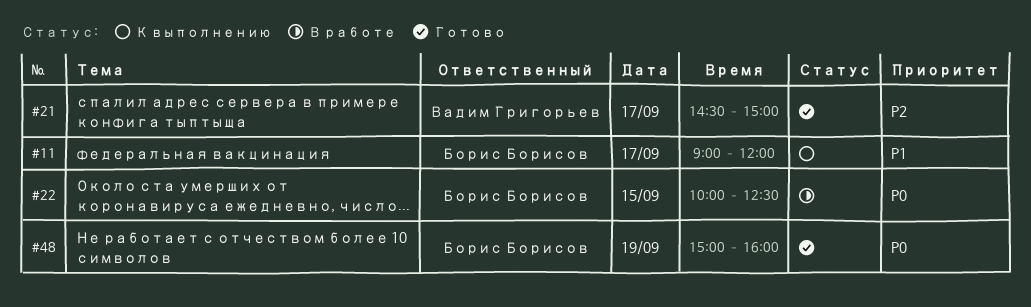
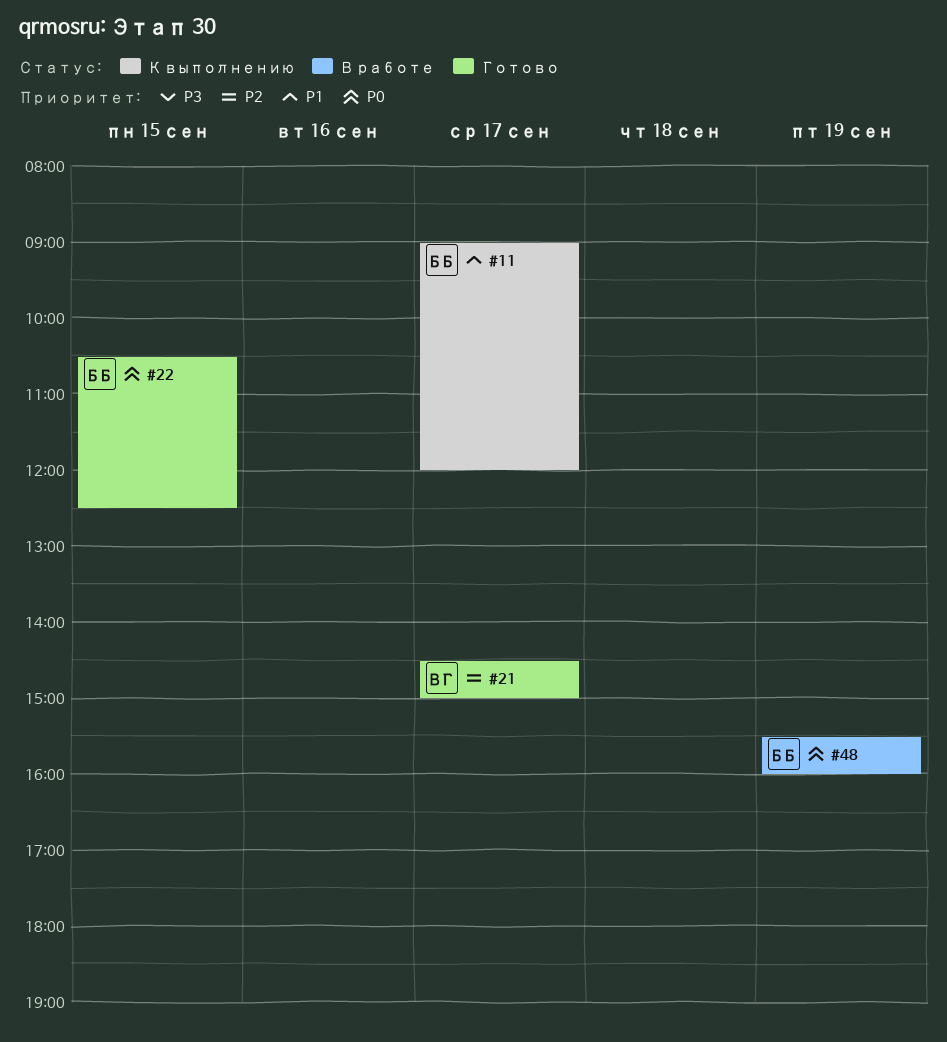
#22, status: В работе -> Готово
#22, begins: 10:00 -> 10:30
#48, status: Готово -> В работе
#48, begins: 15:00 -> 15:30

